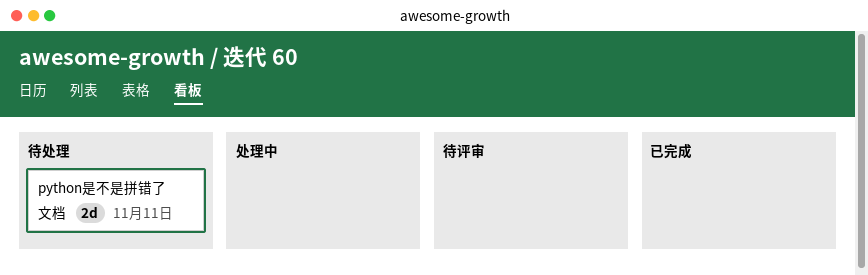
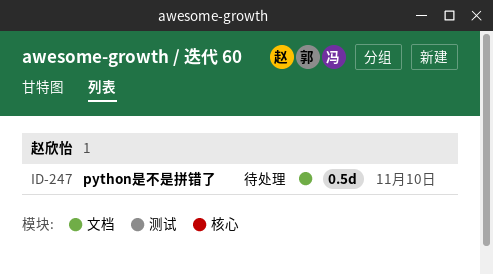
python是不是拼错了, estimate: 2d -> 0.5d
python是不是拼错了, due: Nov 11 -> Nov 10

